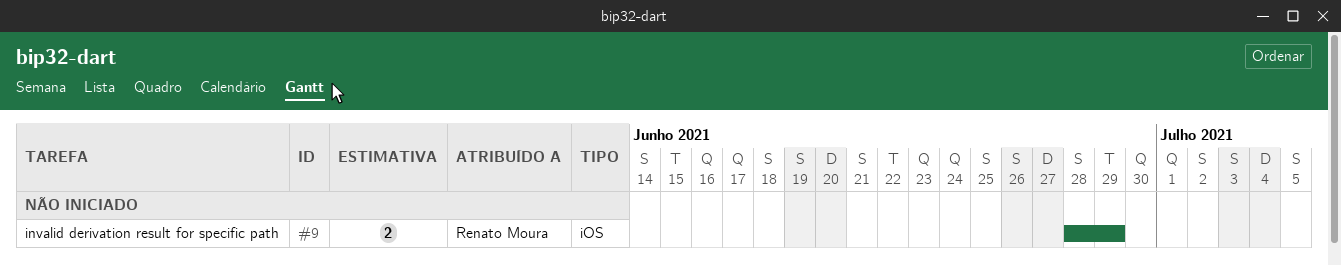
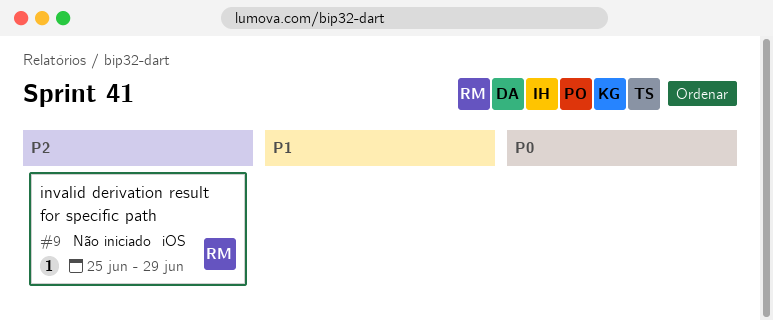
#9, estimate: 2 -> 1
#9, start: Jun 28 -> Jun 25

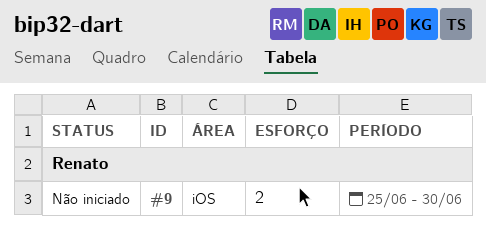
#9, estimate: 1 -> 2
#9, due: Jun 29 -> Jun 30

